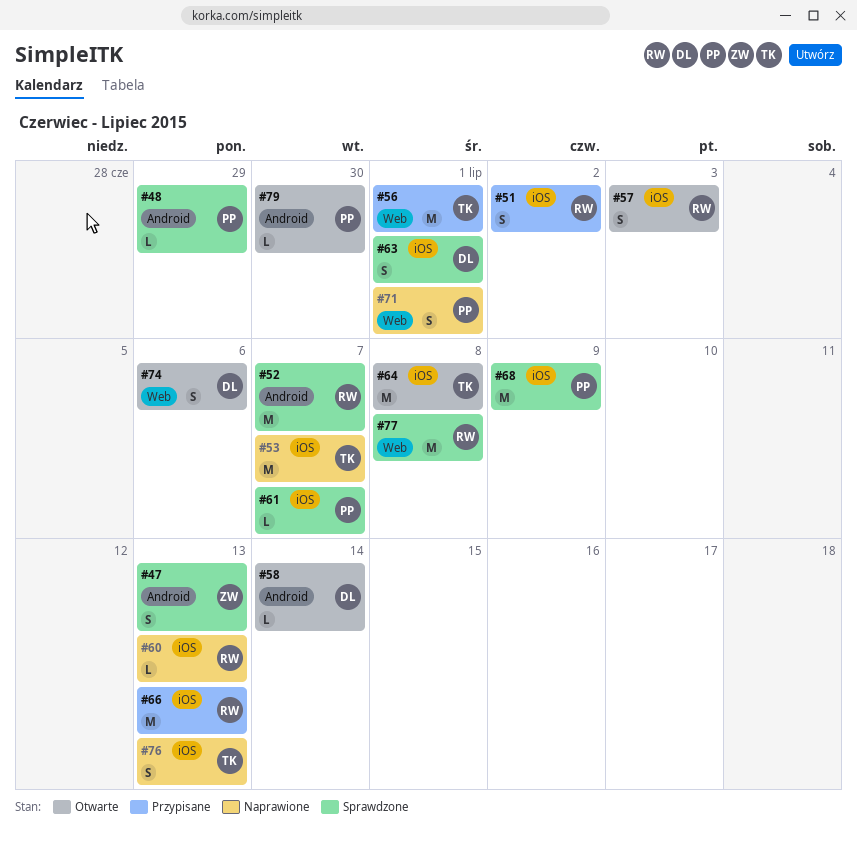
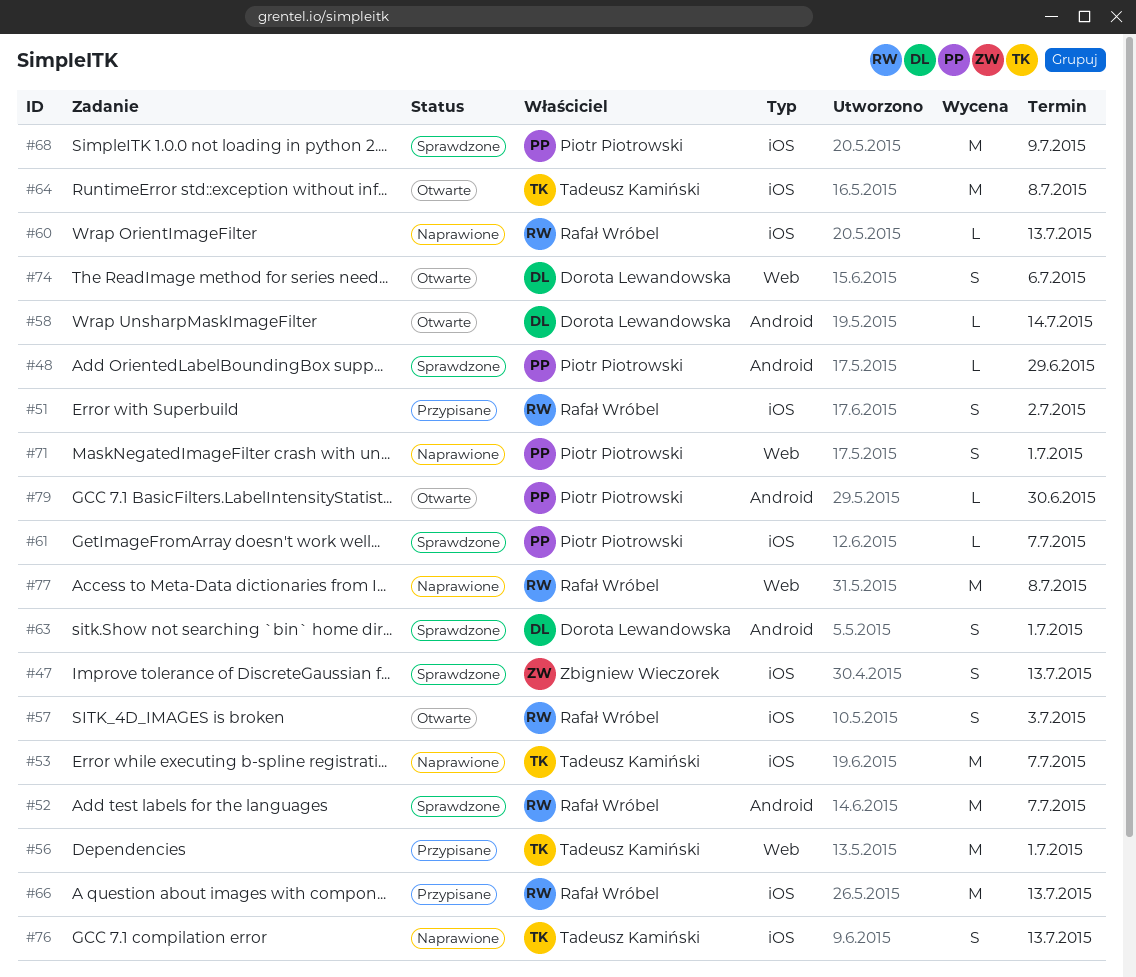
#47, label: Android -> iOS
#63, label: iOS -> Android
#77, status: Sprawdzone -> Naprawione

